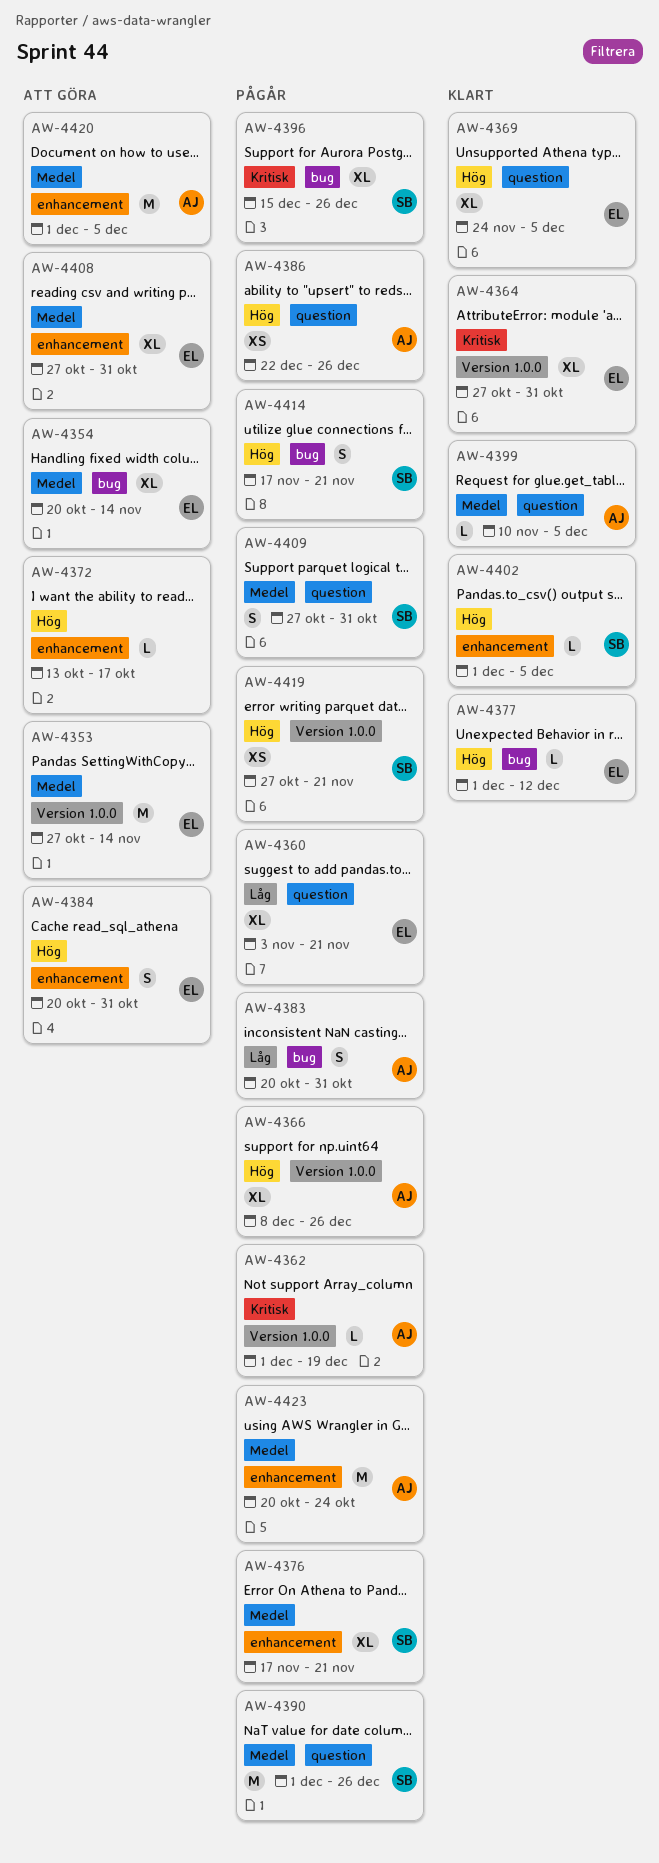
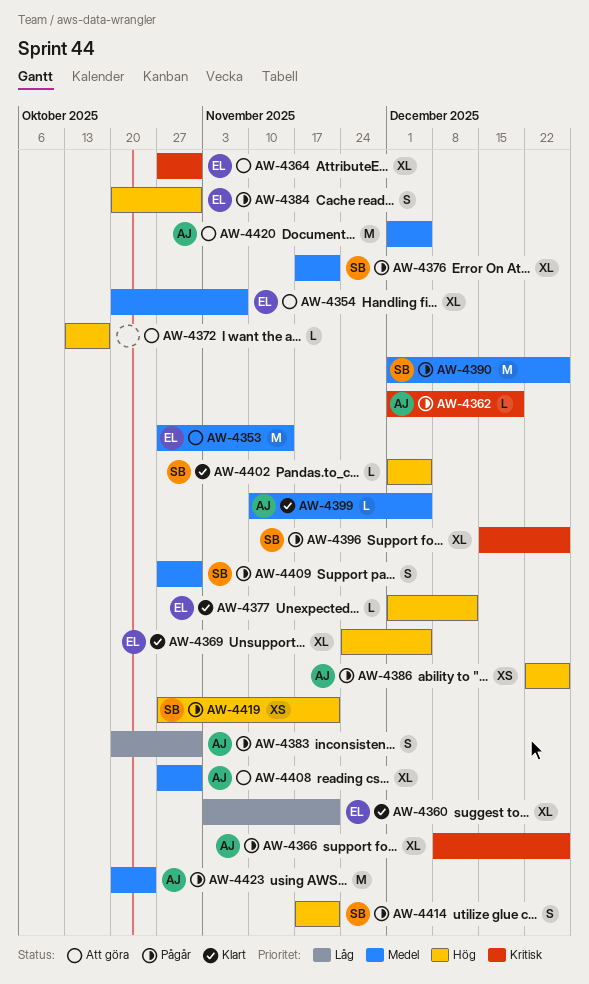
AW-4354, due: Nov 14 -> Nov 7
AW-4360, status: Pågår -> Klart
AW-4364, status: Klart -> Att göra
AW-4366, priority: Hög -> Kritisk
AW-4384, status: Att göra -> Pågår
AW-4408, owner: EL -> AJ

